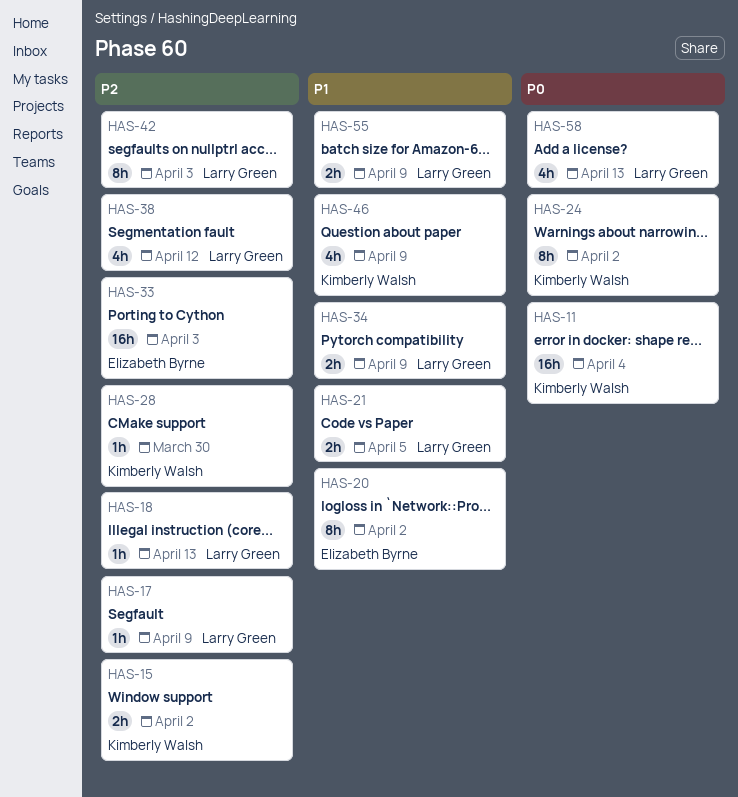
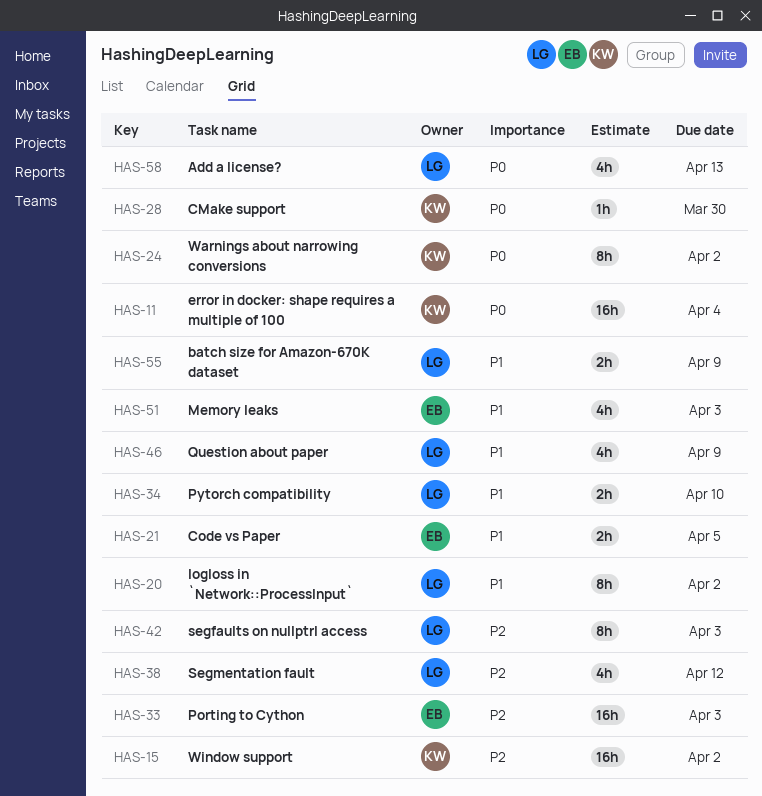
HAS-15, estimate: 2h -> 16h
HAS-17: present -> none
HAS-18: present -> none
HAS-20, owner: Elizabeth Byrne -> Larry Green
HAS-21, owner: Larry Green -> Elizabeth Byrne
HAS-28, priority: P2 -> P0
HAS-34, due: Apr 9 -> Apr 10
HAS-46, owner: Kimberly Walsh -> Larry Green
HAS-51: none -> present

